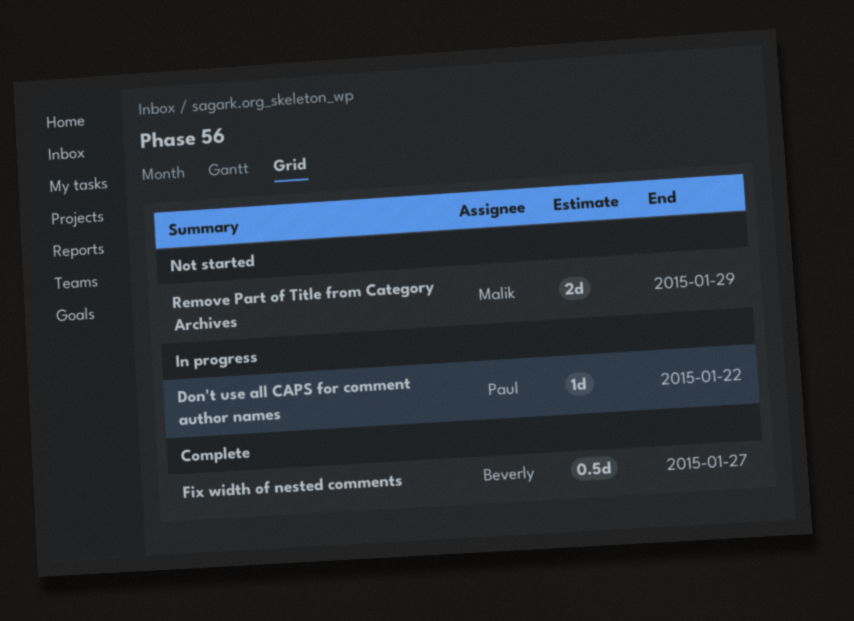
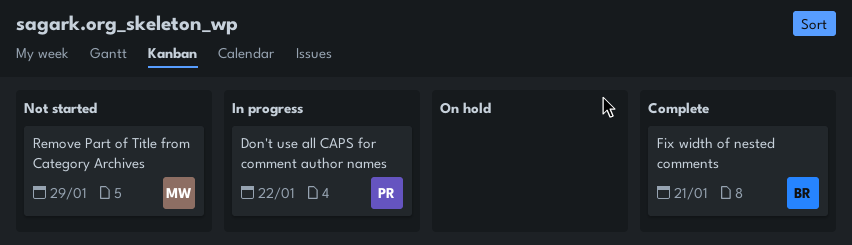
Fix width of nested comments, due: Jan 27 -> Jan 21

